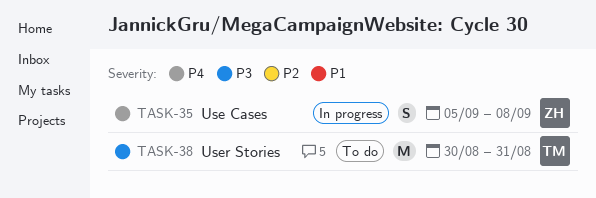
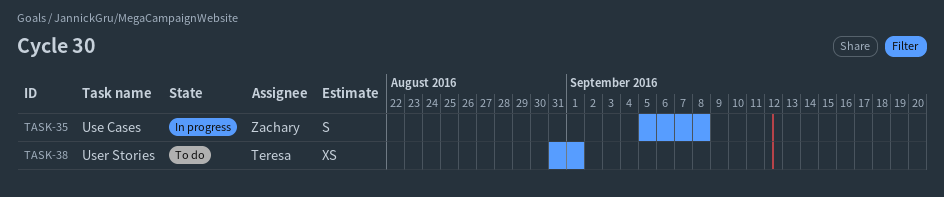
TASK-38, estimate: M -> XS
TASK-38, start: Aug 30 -> Aug 31
TASK-38, due: Aug 31 -> Sep 1

